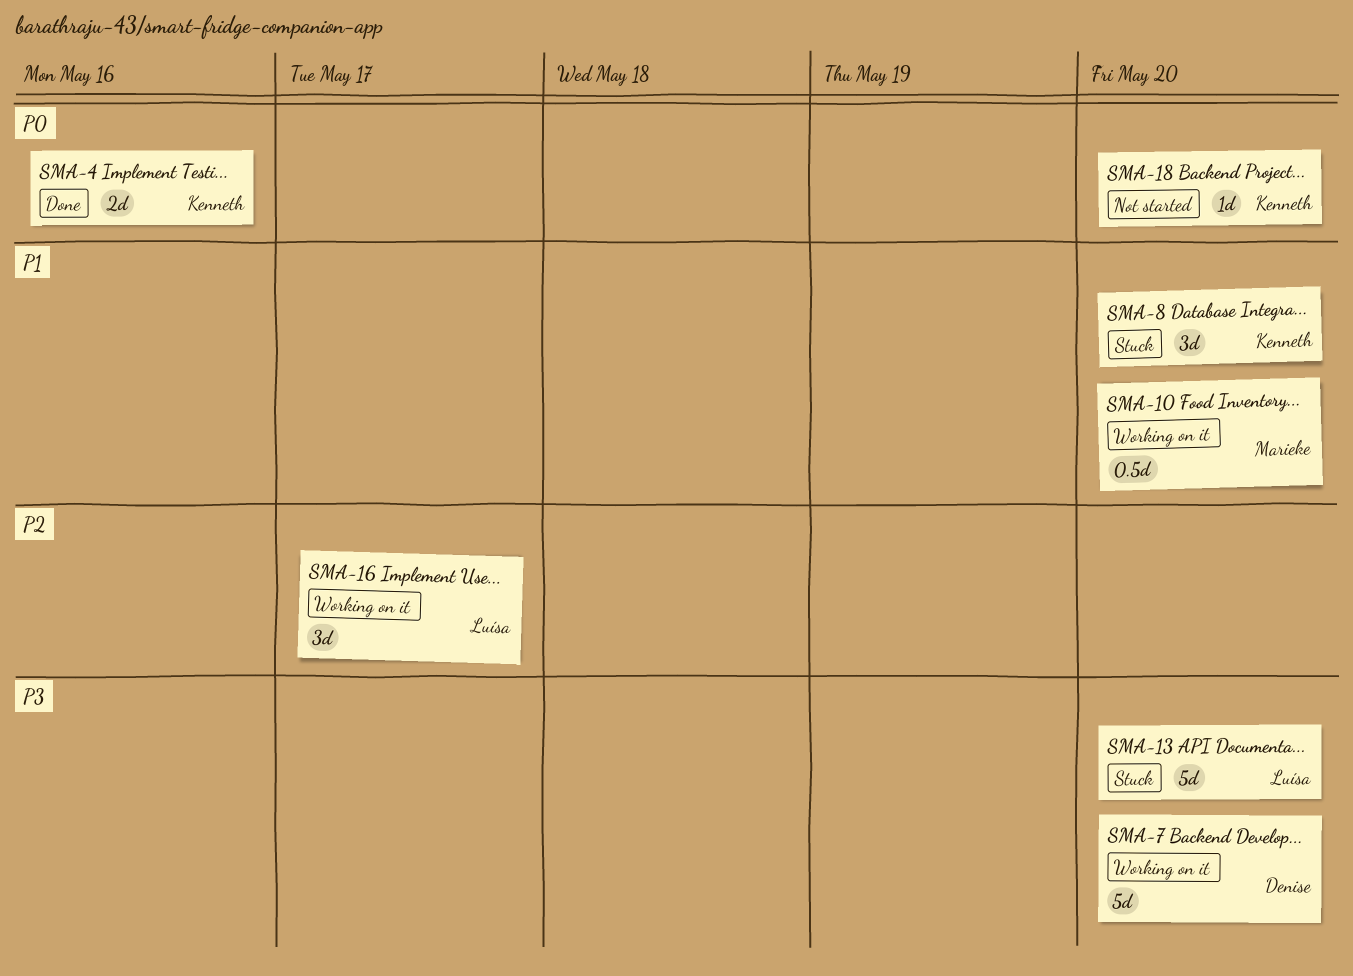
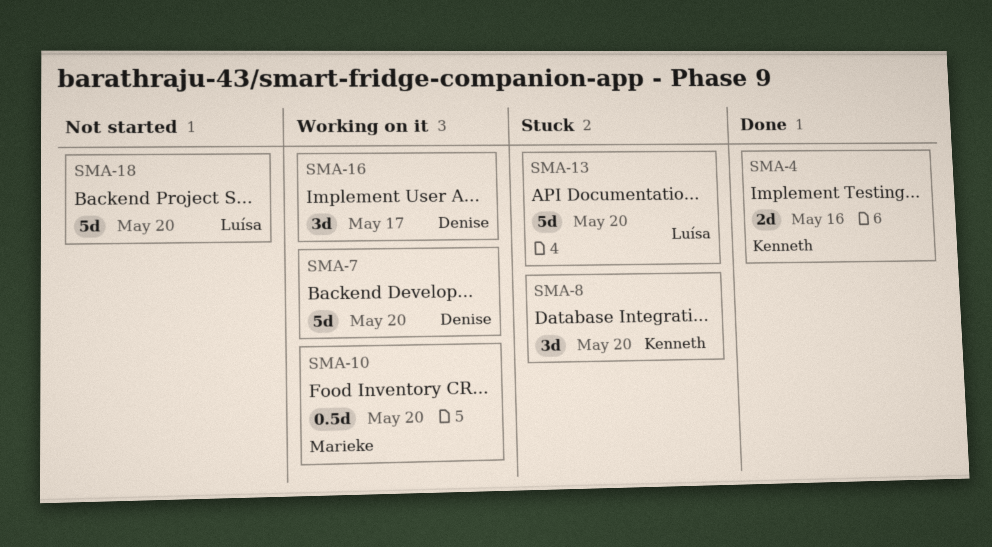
SMA-16, owner: Luísa -> Denise
SMA-18, owner: Kenneth -> Luísa
SMA-18, estimate: 1d -> 5d

